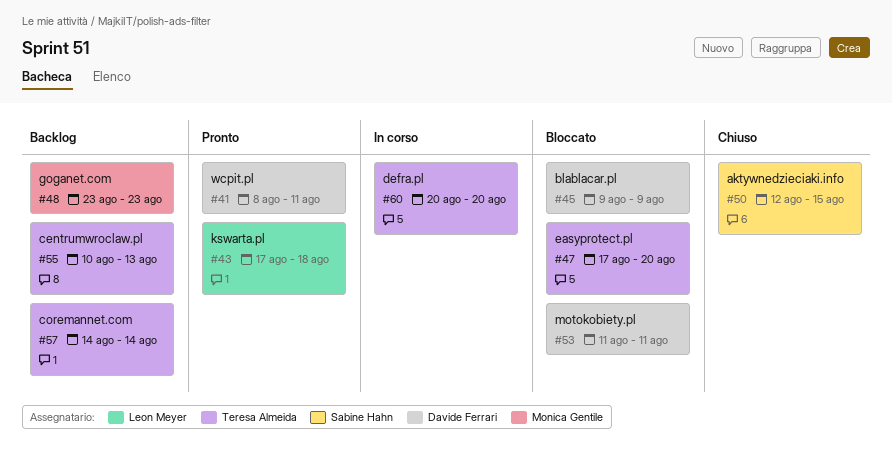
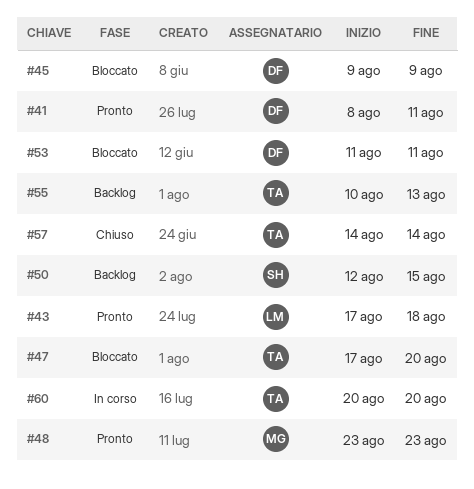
#48, status: Backlog -> Pronto
#50, status: Chiuso -> Backlog
#57, status: Backlog -> Chiuso

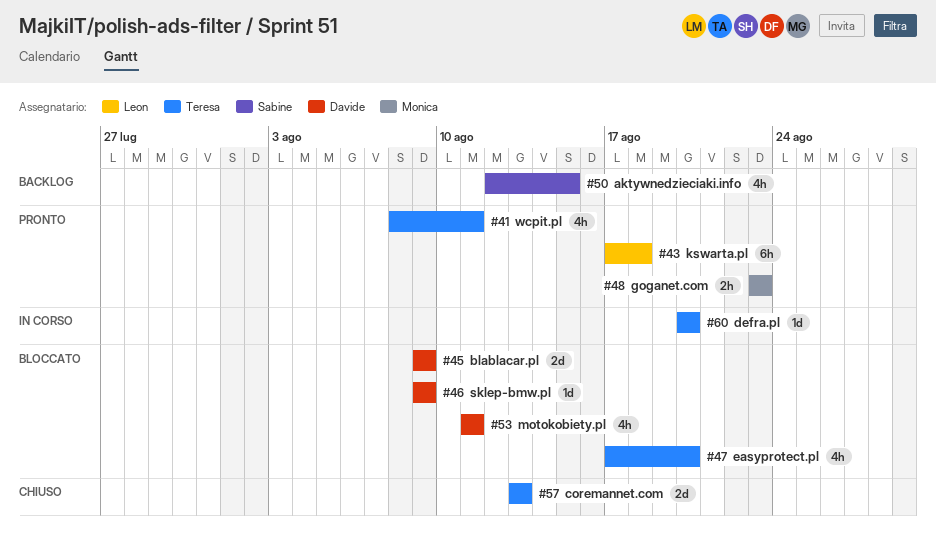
#41, owner: Davide -> Teresa
#46: none -> present
#55: present -> none
#57, start: Aug 14 -> Aug 13
#57, due: Aug 14 -> Aug 13

